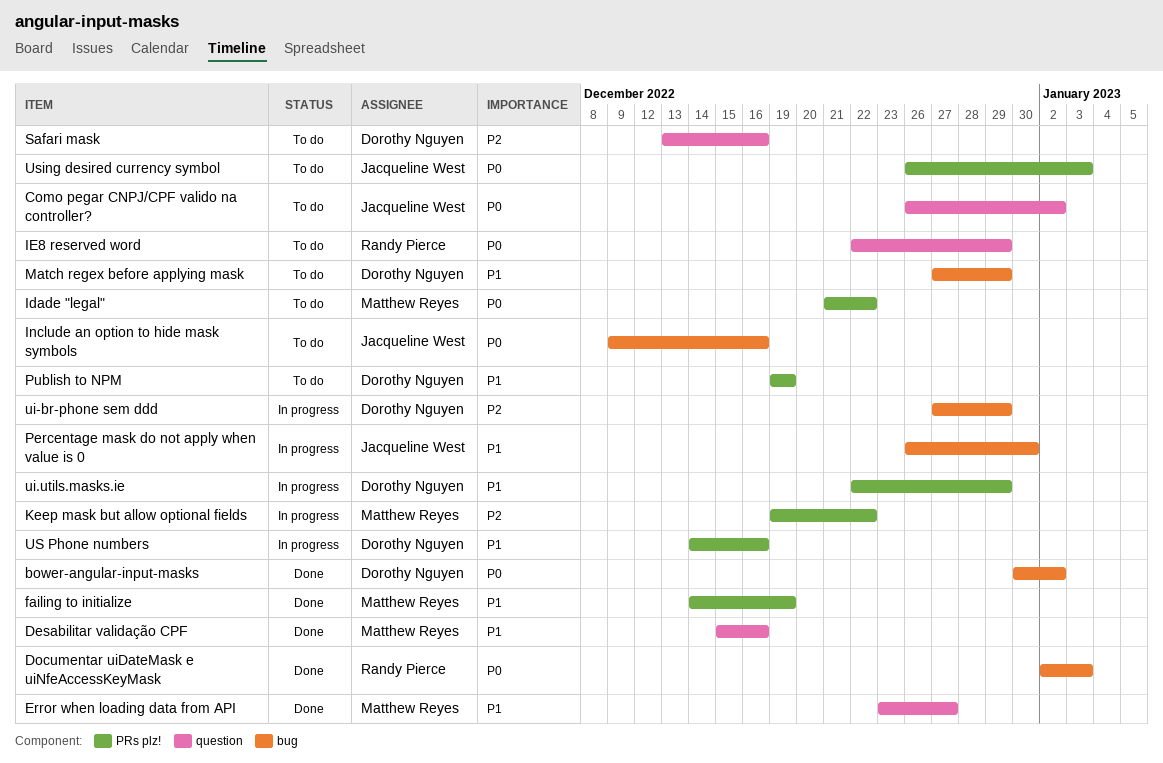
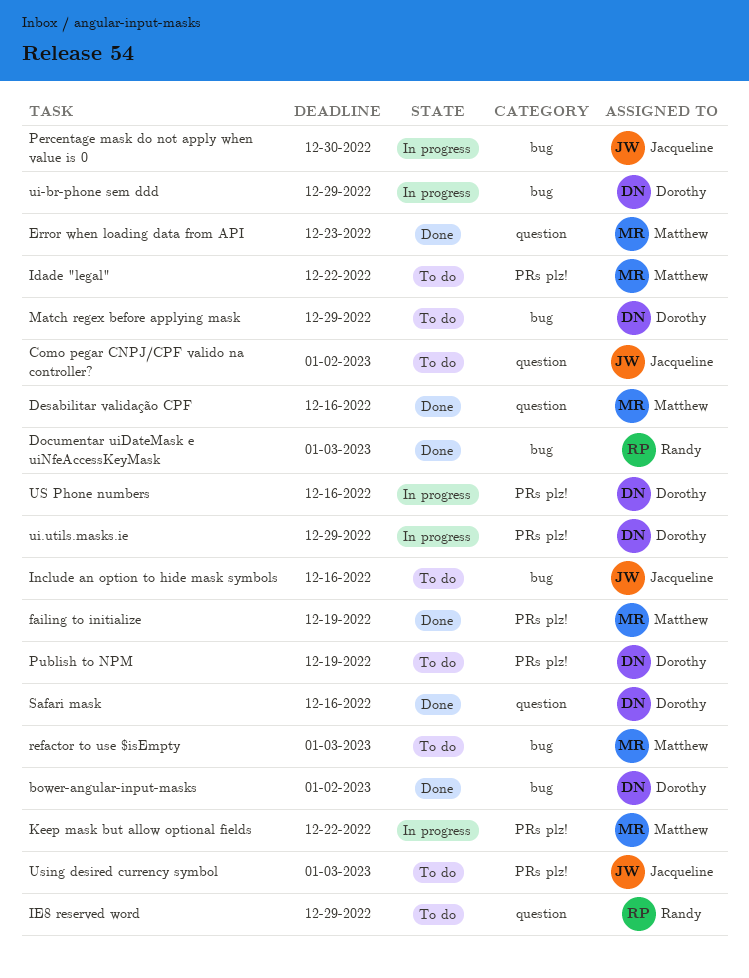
Error when loading data from API, due: Dec 27 -> Dec 23
refactor to use $isEmpty: none -> present
Safari mask, status: To do -> Done

